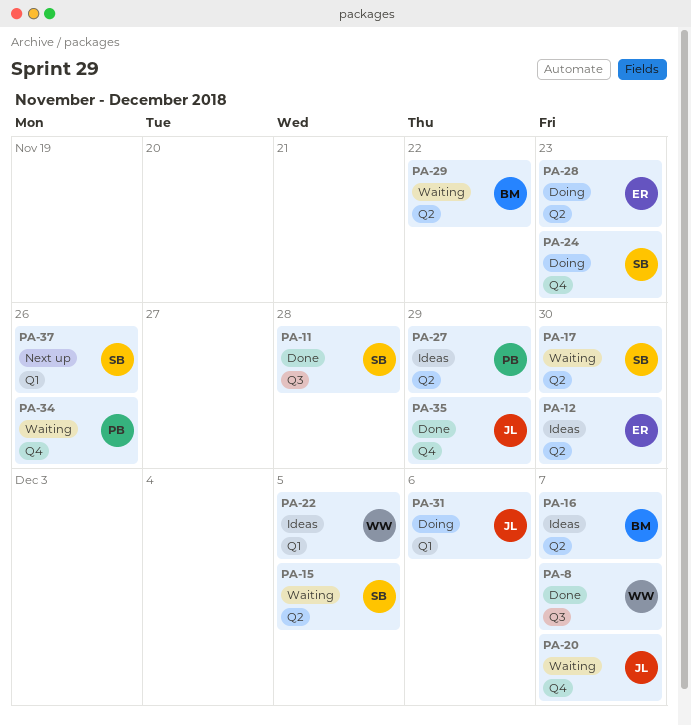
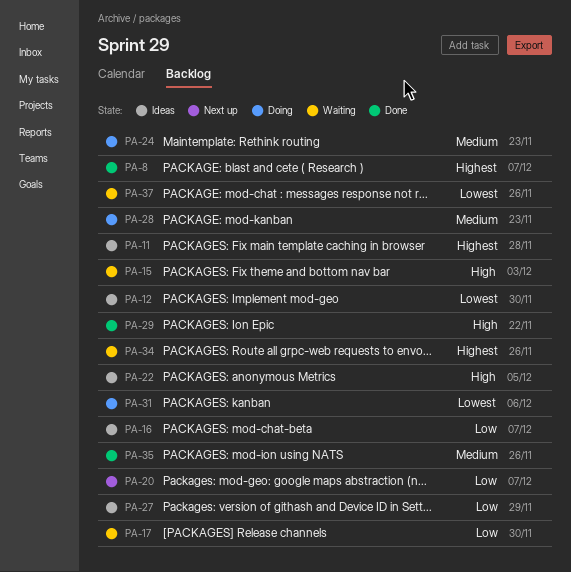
PA-11, status: Done -> Ideas
PA-15, due: Dec 5 -> Dec 3
PA-20, status: Waiting -> Next up
PA-29, status: Waiting -> Done
PA-35, due: Nov 29 -> Nov 26
PA-37, status: Next up -> Waiting

